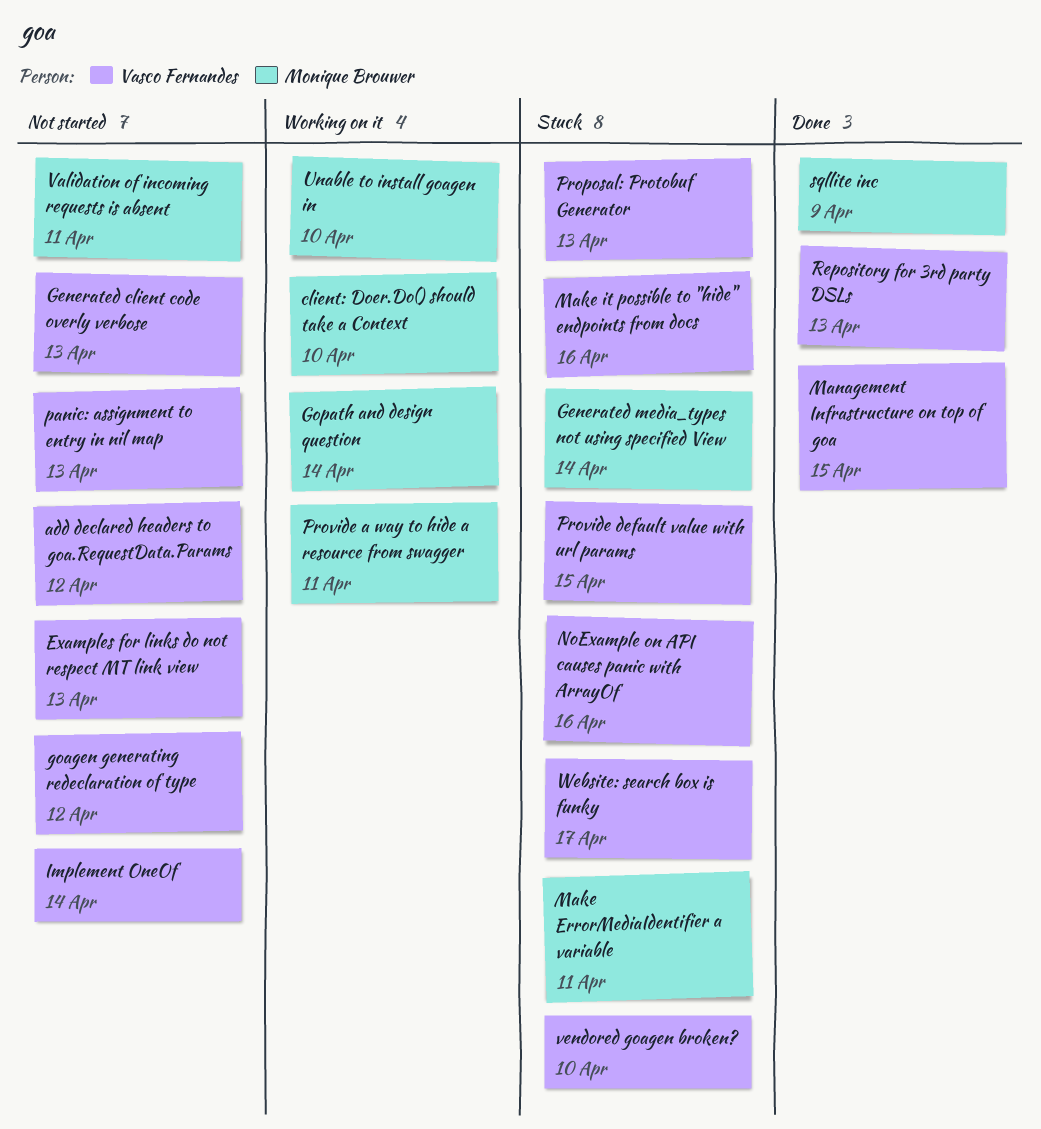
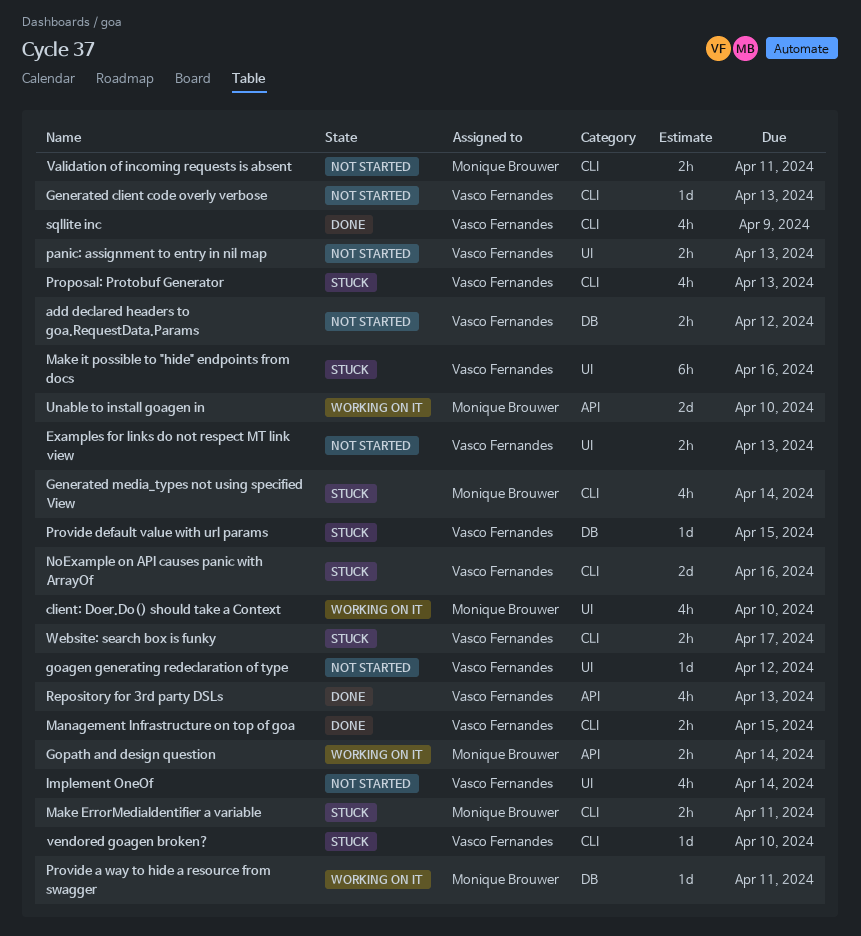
sqllite inc, owner: Monique Brouwer -> Vasco Fernandes

